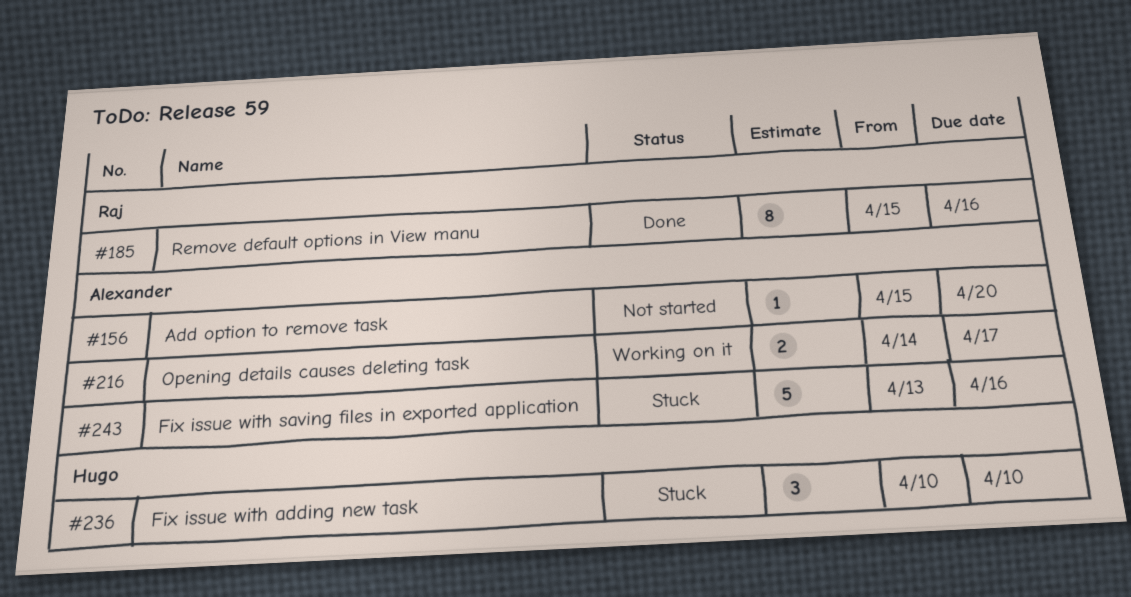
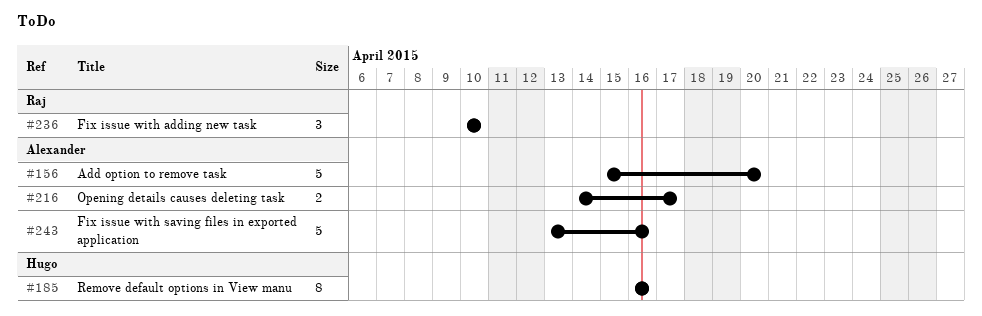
#156, estimate: 1 -> 5
#185, owner: Raj -> Hugo
#185, start: Apr 15 -> Apr 16
#236, owner: Hugo -> Raj

